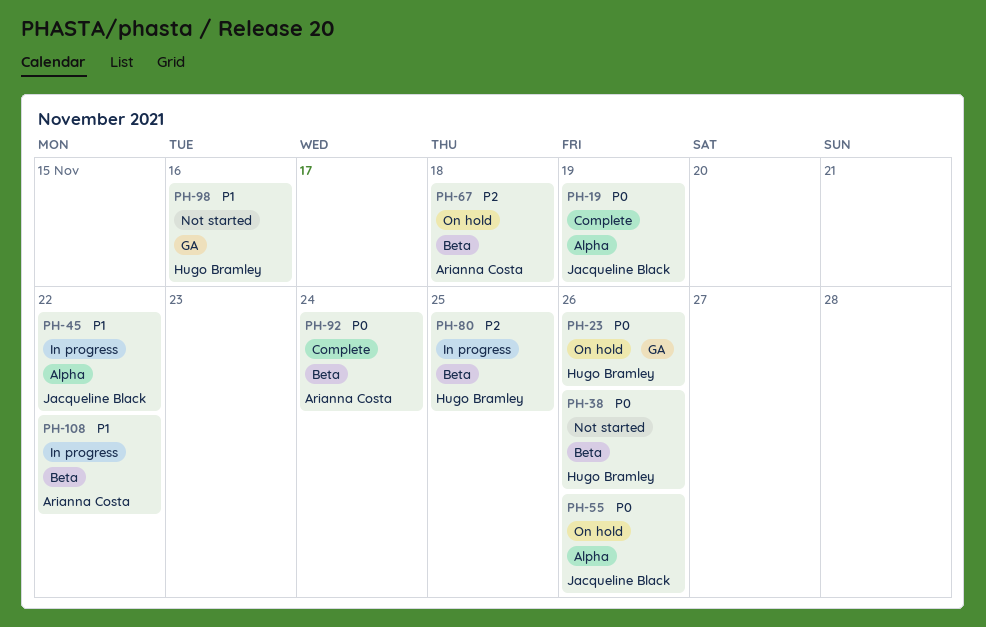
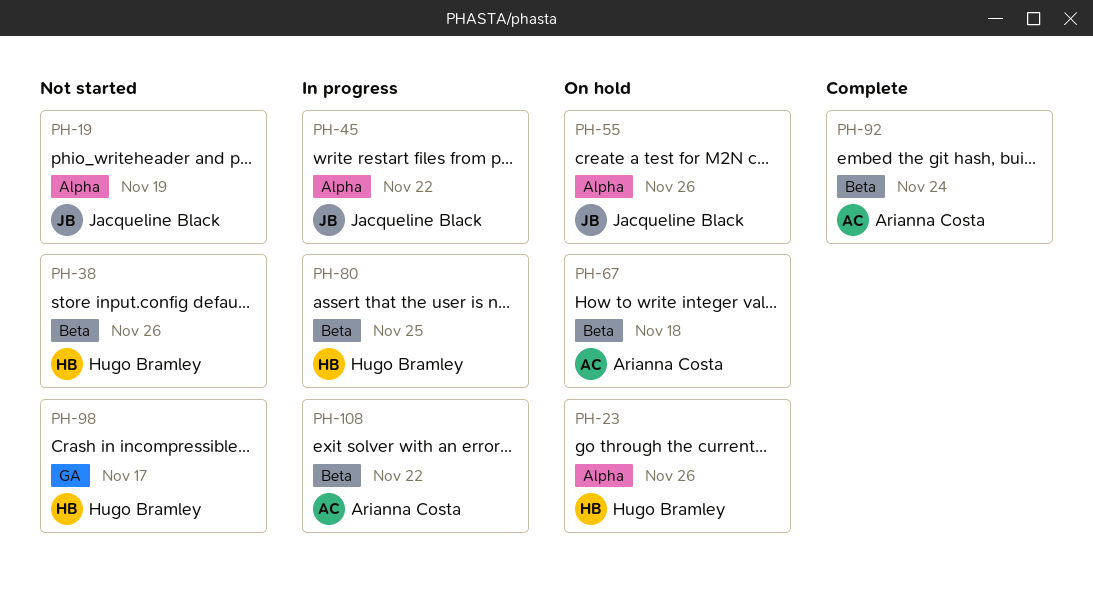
PH-19, status: Complete -> Not started
PH-23, label: GA -> Alpha
PH-98, due: Nov 16 -> Nov 17

